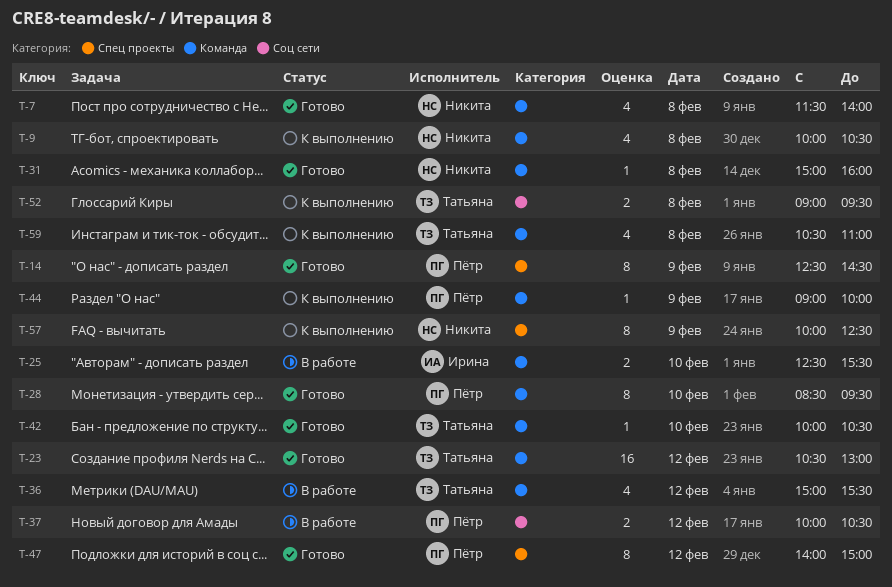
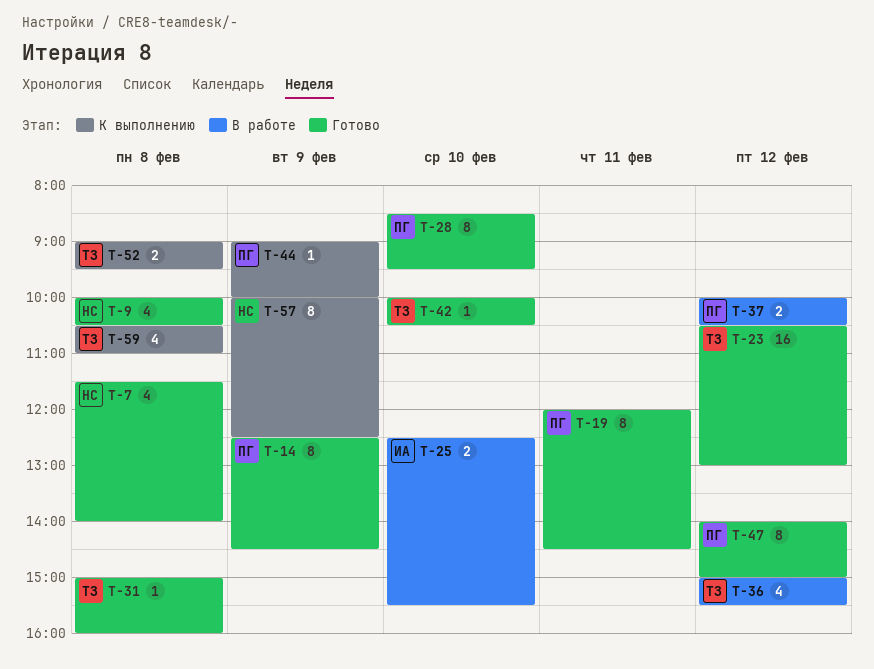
T-9, status: К выполнению -> Готово
T-19: none -> present
T-31, owner: Никита -> Татьяна

